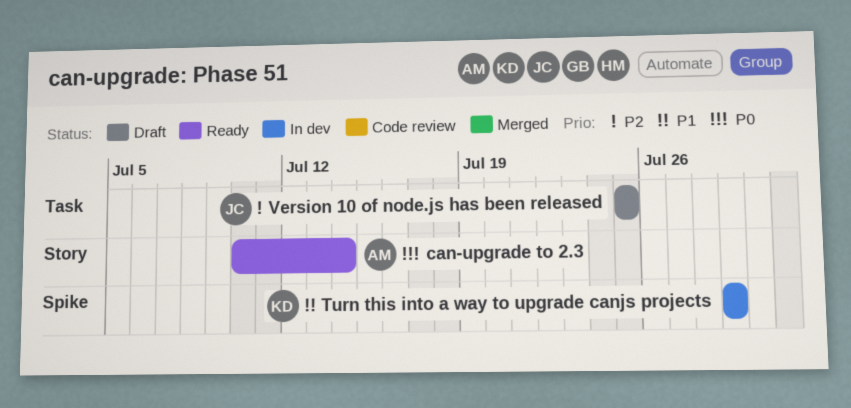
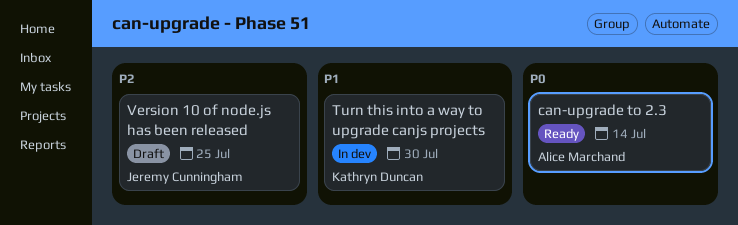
Turn this into a way to upgrade canjs projects, due: Jul 29 -> Jul 30

